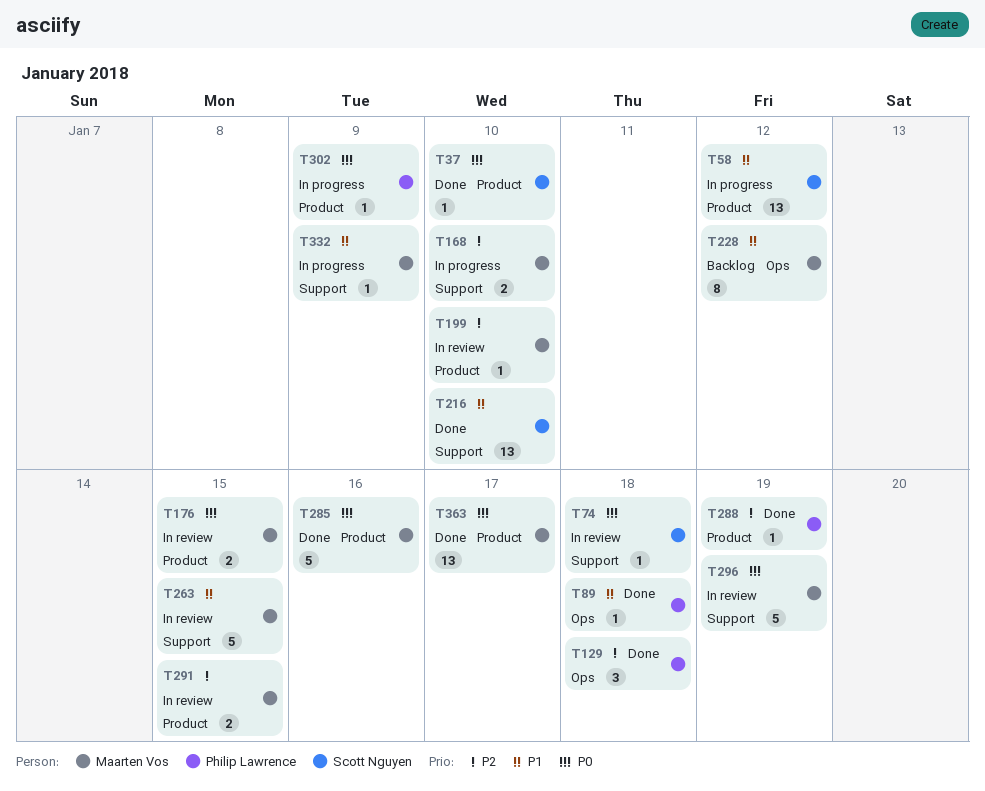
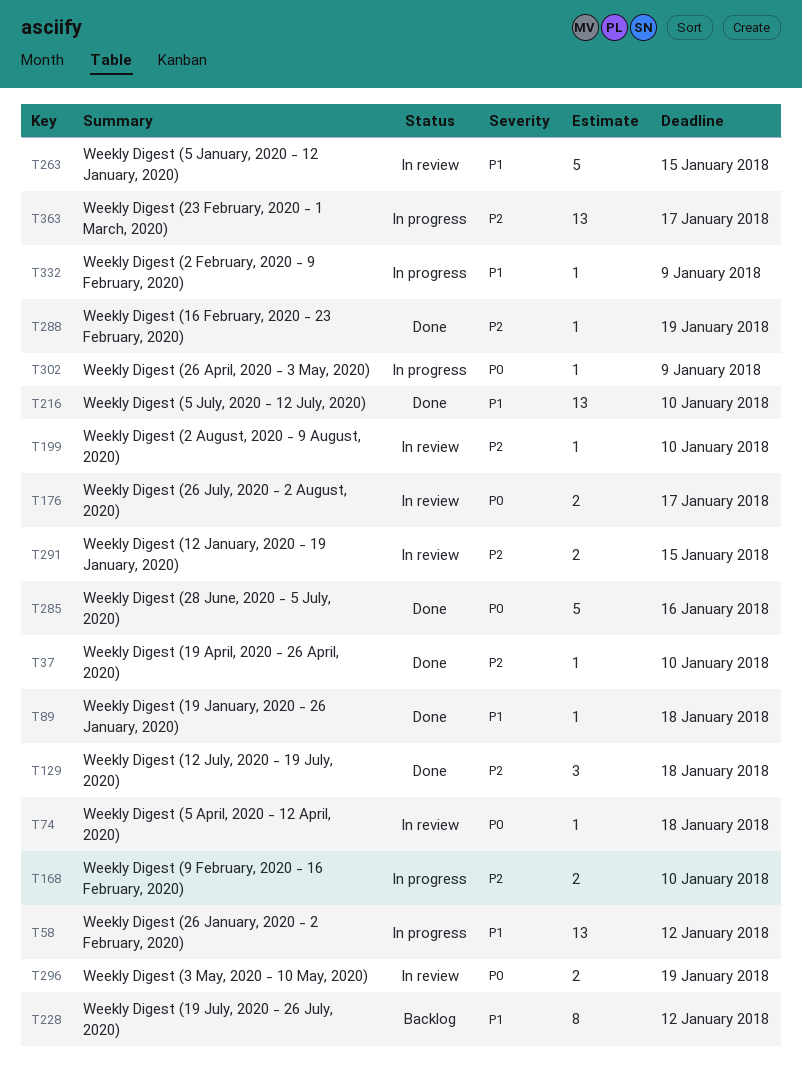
T37, priority: P0 -> P2
T176, due: Jan 15 -> Jan 17
T296, estimate: 5 -> 2
T363, status: Done -> In progress
T363, priority: P0 -> P2

